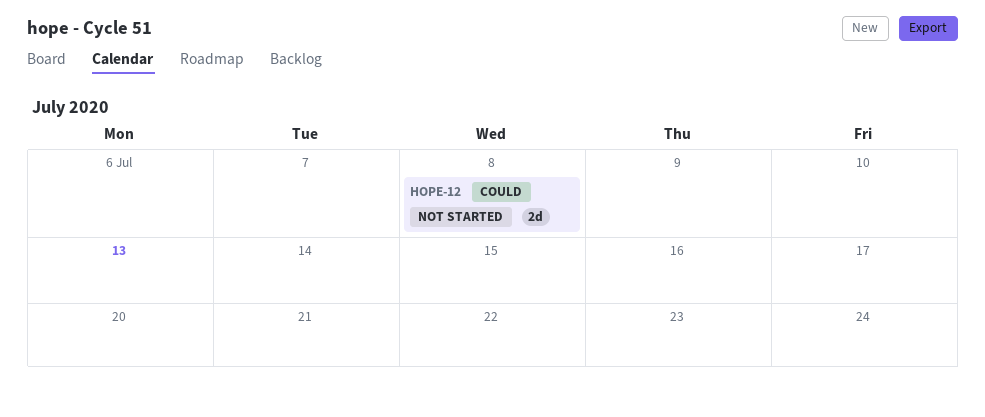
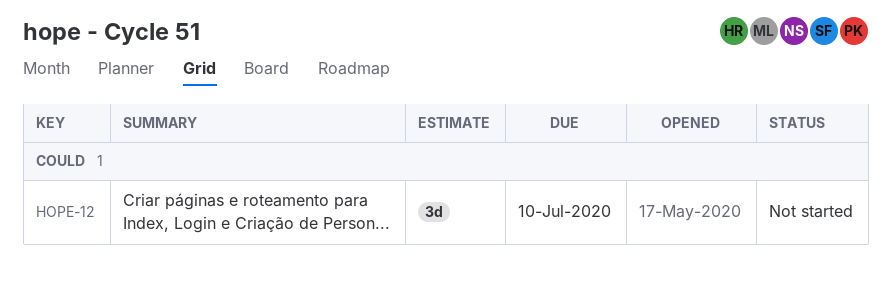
HOPE-12, estimate: 2d -> 3d
HOPE-12, due: Jul 8 -> Jul 10

